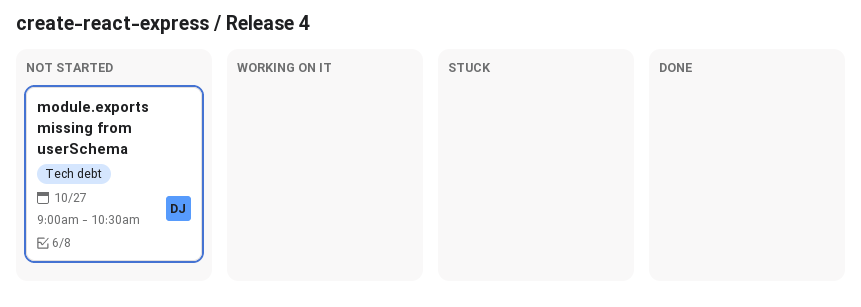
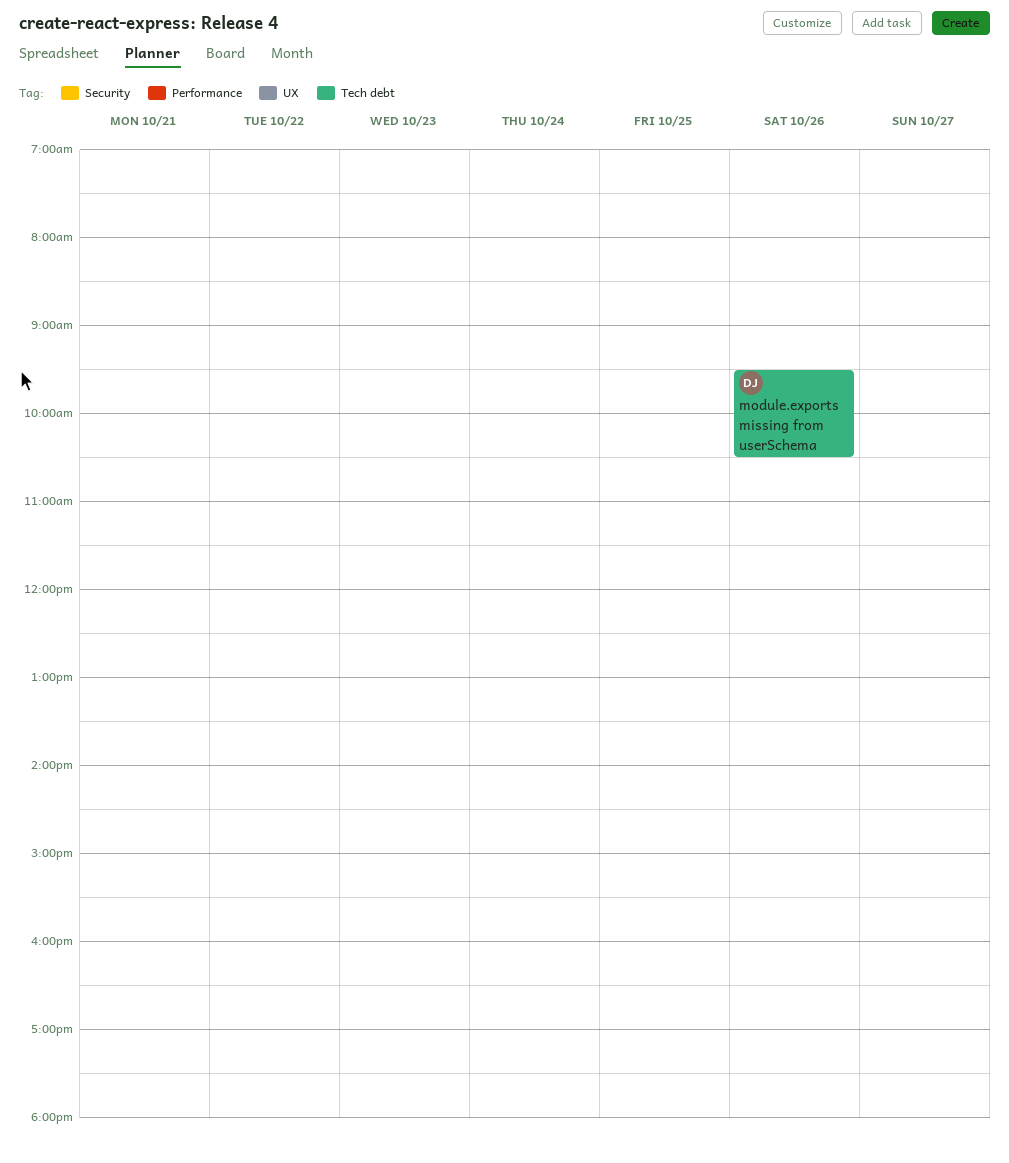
module.exports missing from userSchema, day: Oct 27 -> Oct 26
module.exports missing from userSchema, begins: 09:00 -> 09:30

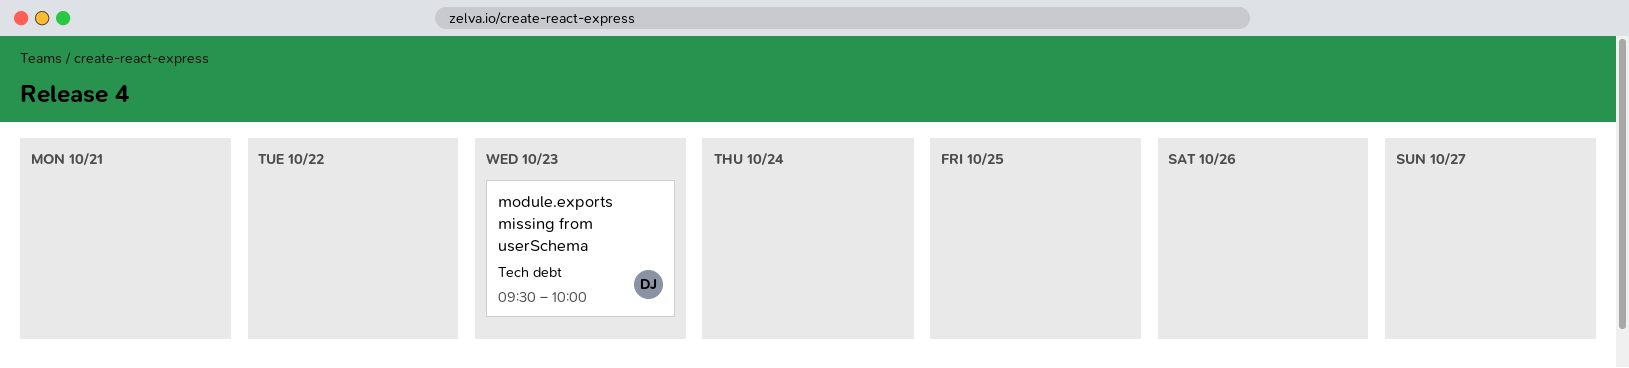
module.exports missing from userSchema, day: Oct 26 -> Oct 23
module.exports missing from userSchema, ends: 10:30 -> 10:00

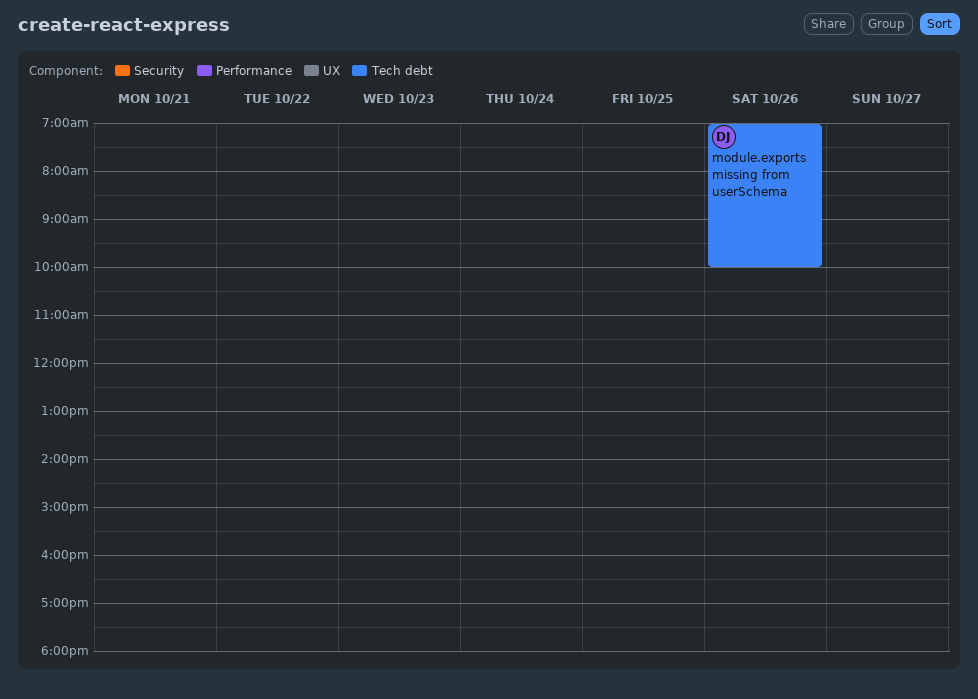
module.exports missing from userSchema, day: Oct 23 -> Oct 26
module.exports missing from userSchema, begins: 09:30 -> 07:00

